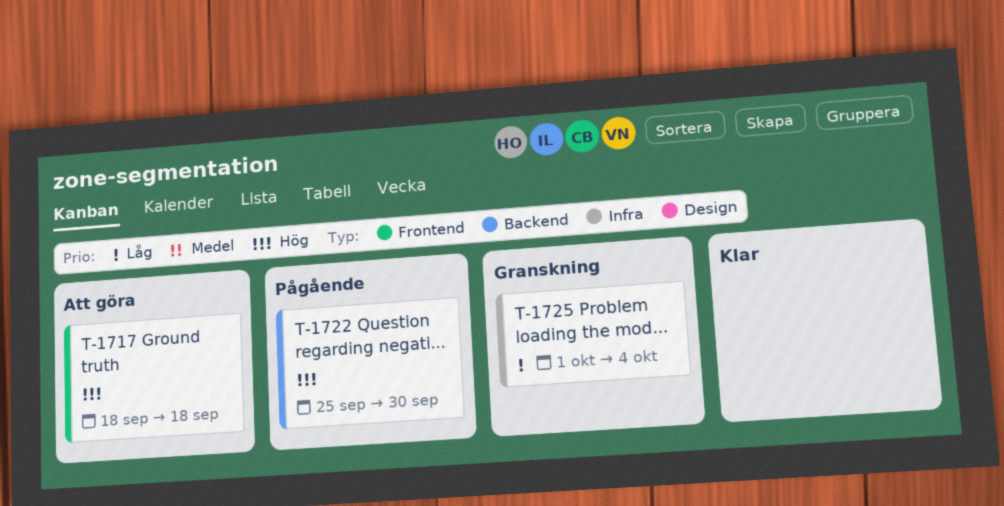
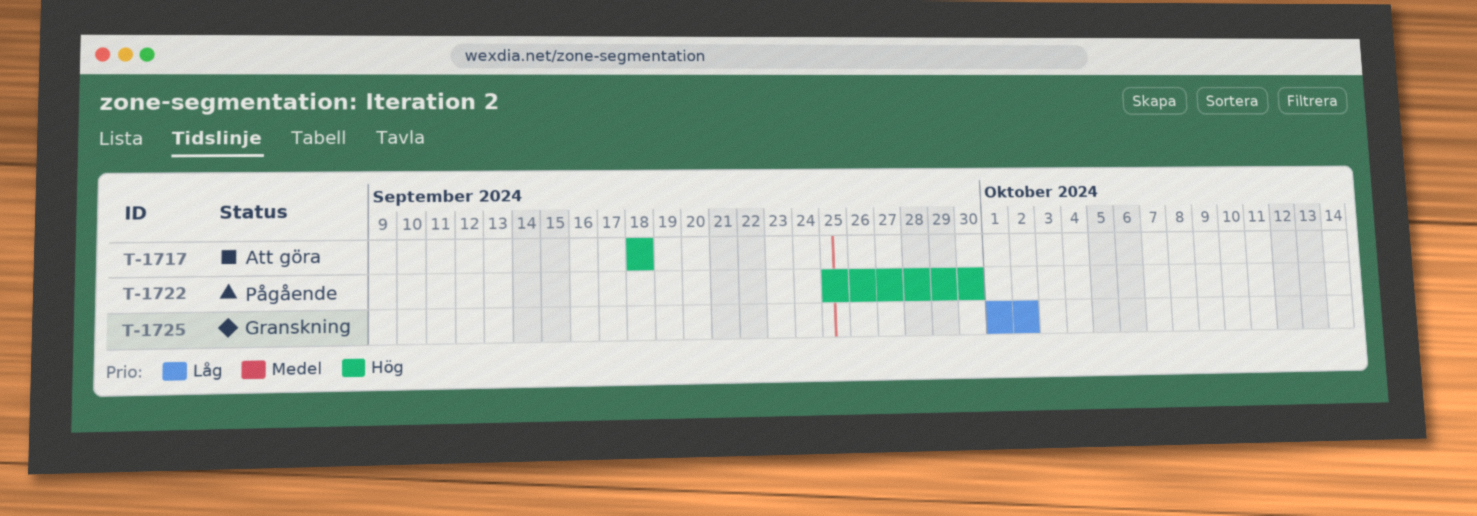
T-1725, due: Oct 4 -> Oct 2

